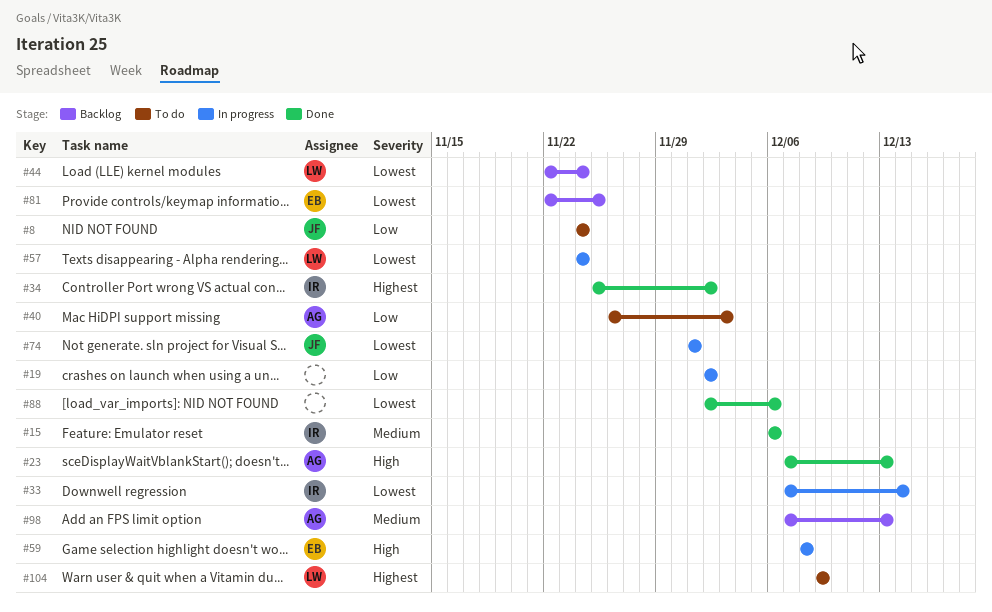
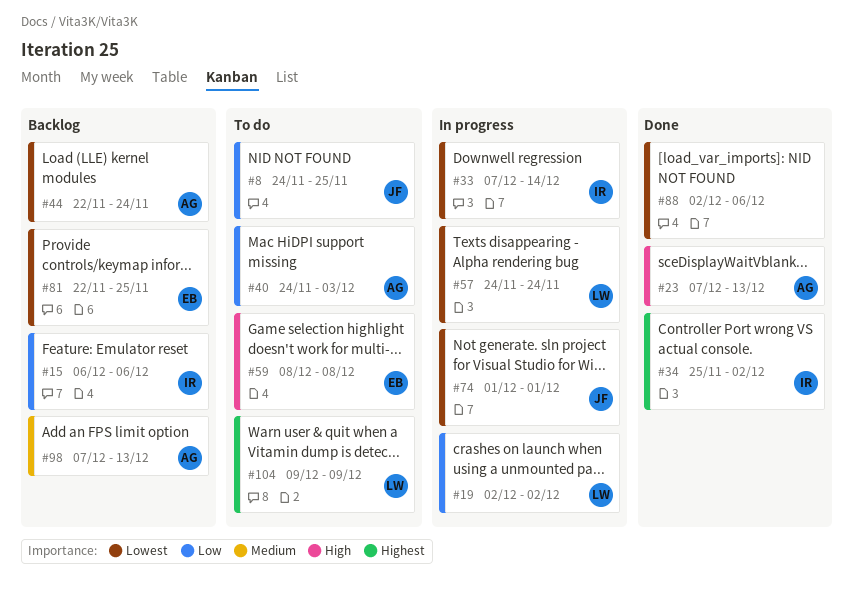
#8, due: Nov 24 -> Nov 25
#15, status: Done -> Backlog
#15, priority: Medium -> Low
#19, owner: none -> LW
#40, start: Nov 26 -> Nov 24
#44, owner: LW -> AG
#59, status: In progress -> To do

